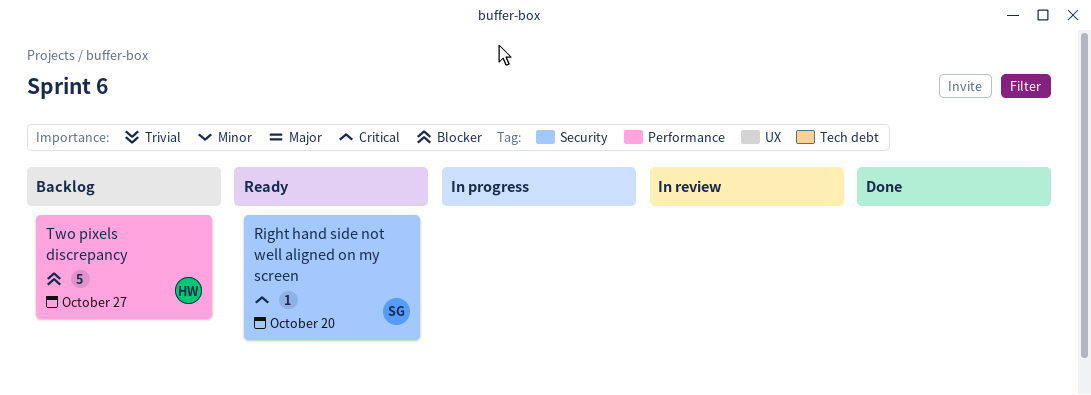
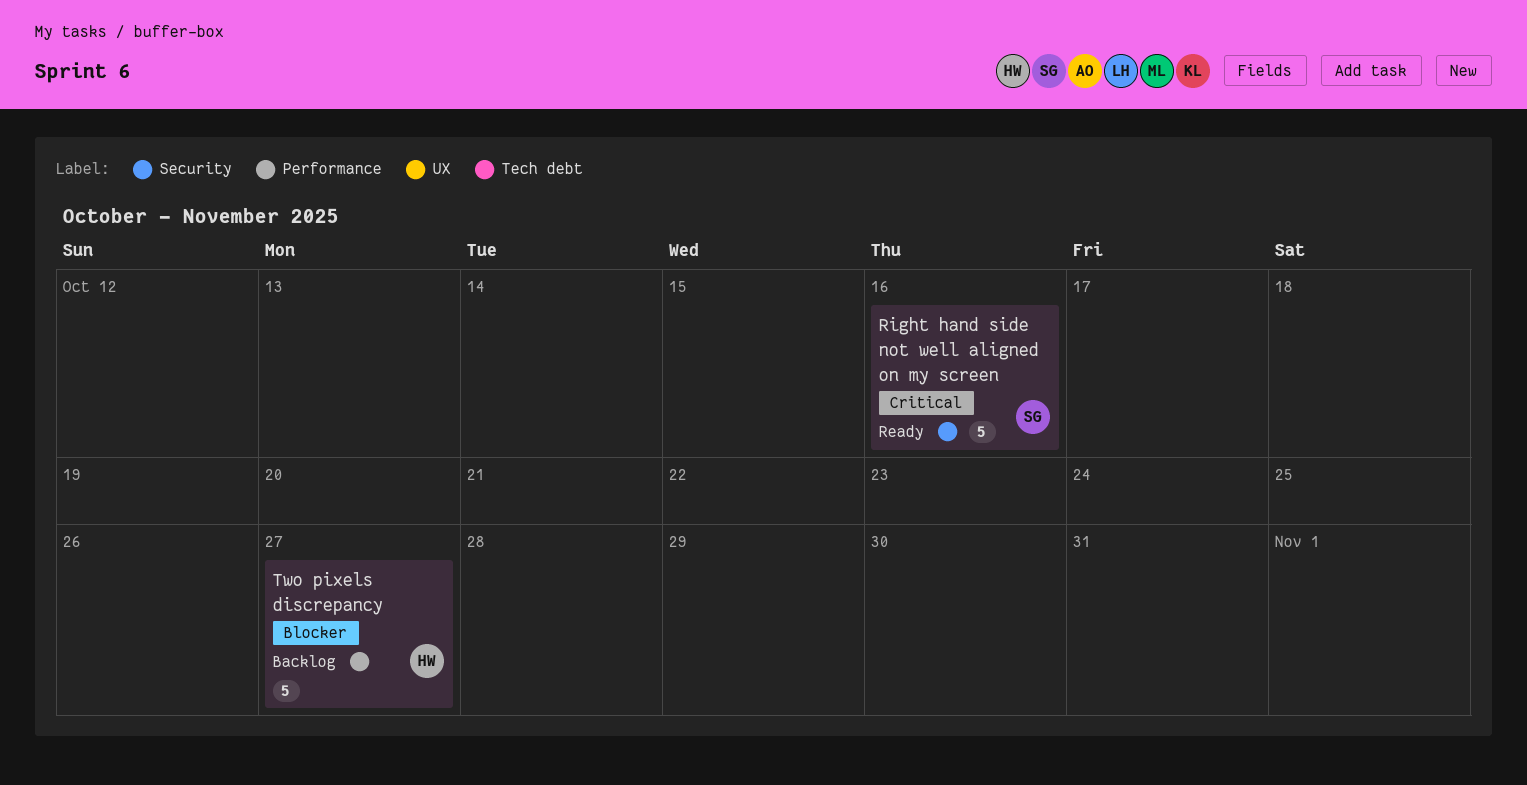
Right hand side not well aligned on my screen, estimate: 1 -> 5
Right hand side not well aligned on my screen, due: Oct 20 -> Oct 16

